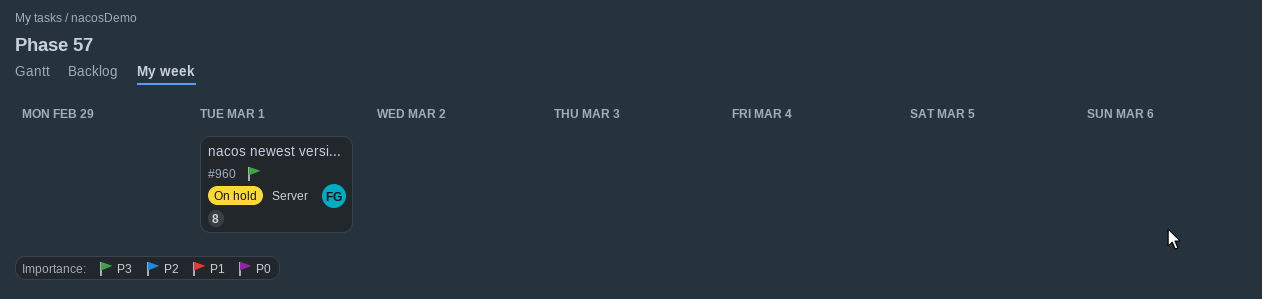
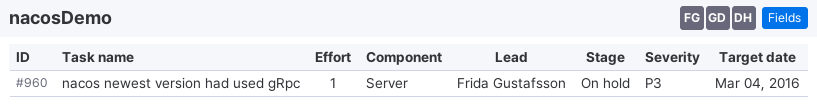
#960, estimate: 8 -> 1
#960, due: Mar 1 -> Mar 4

